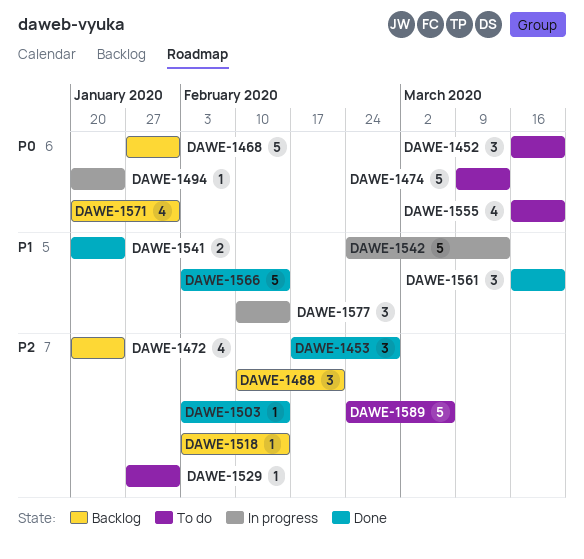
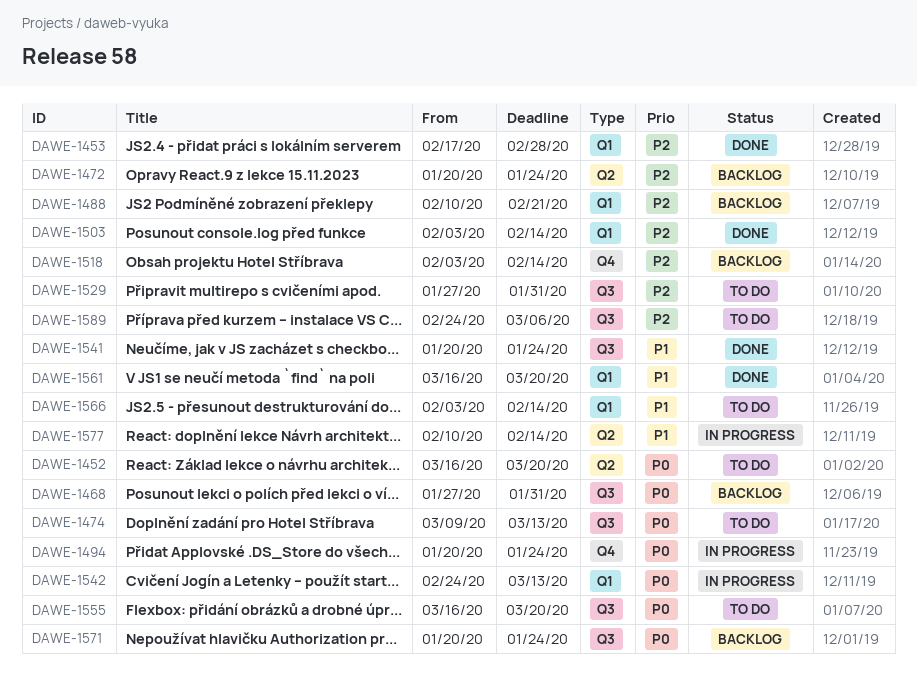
DAWE-1542, priority: P1 -> P0
DAWE-1566, status: Done -> To do
DAWE-1571, due: Jan 31 -> Jan 24

